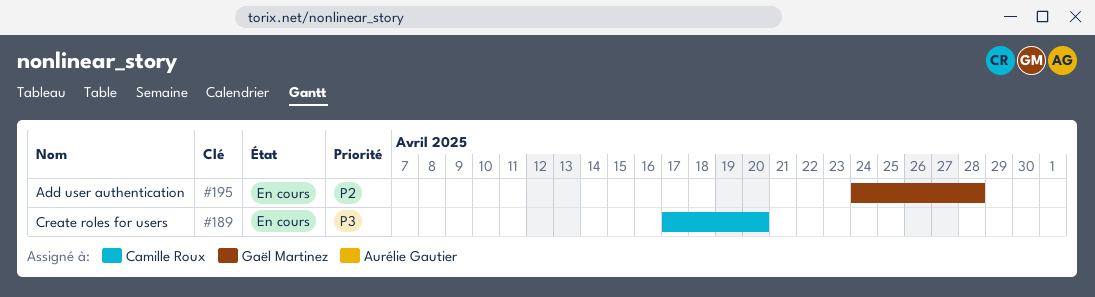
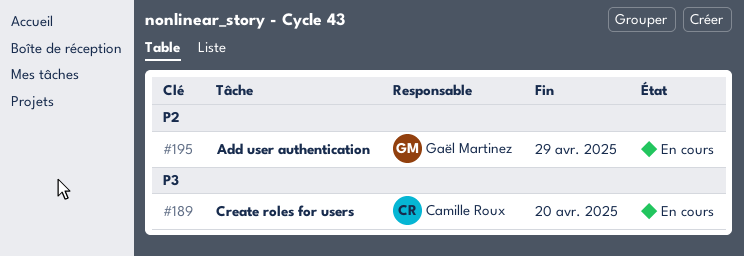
#195, due: Apr 28 -> Apr 29

